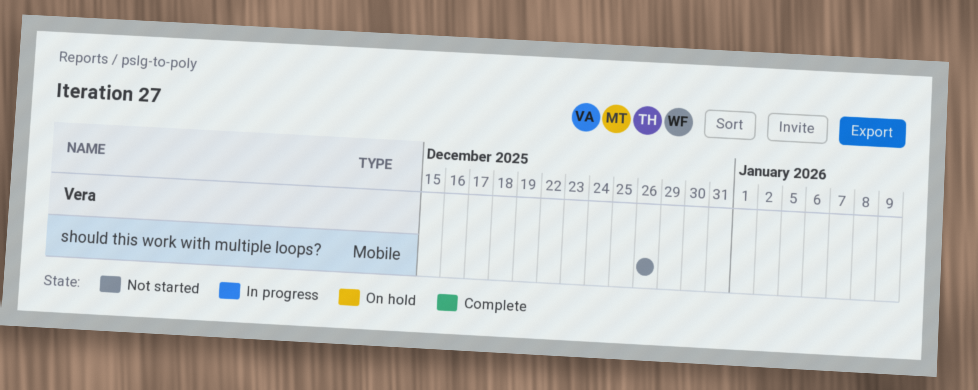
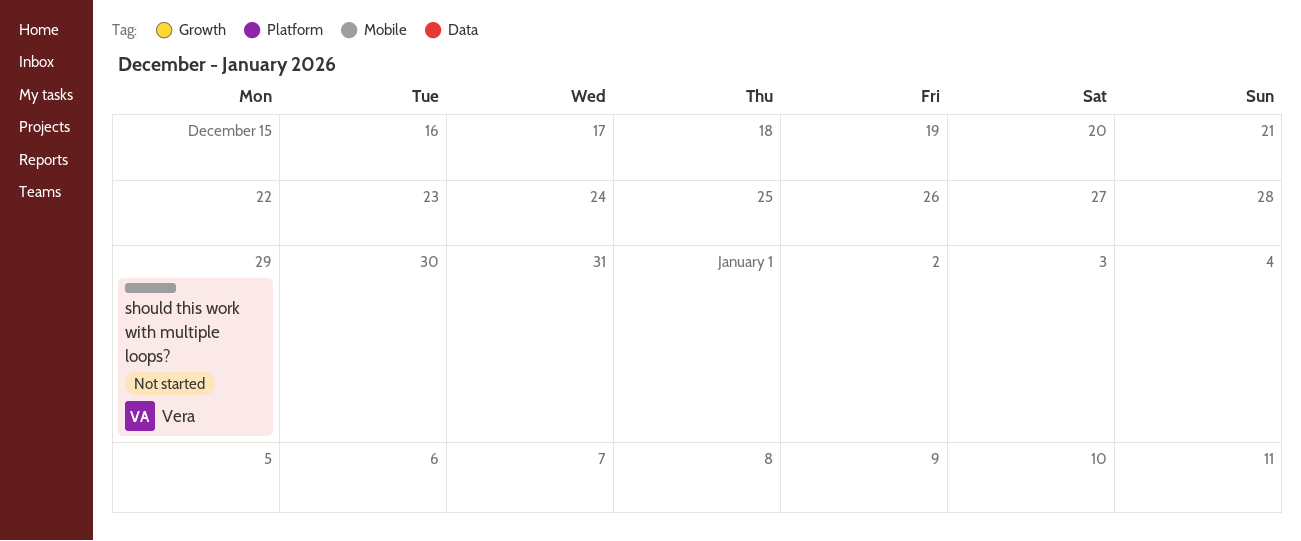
should this work with multiple loops?, due: Dec 26 -> Dec 29

